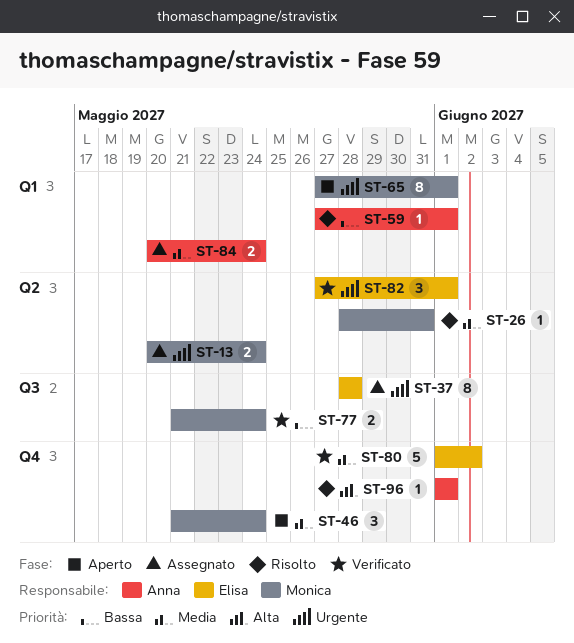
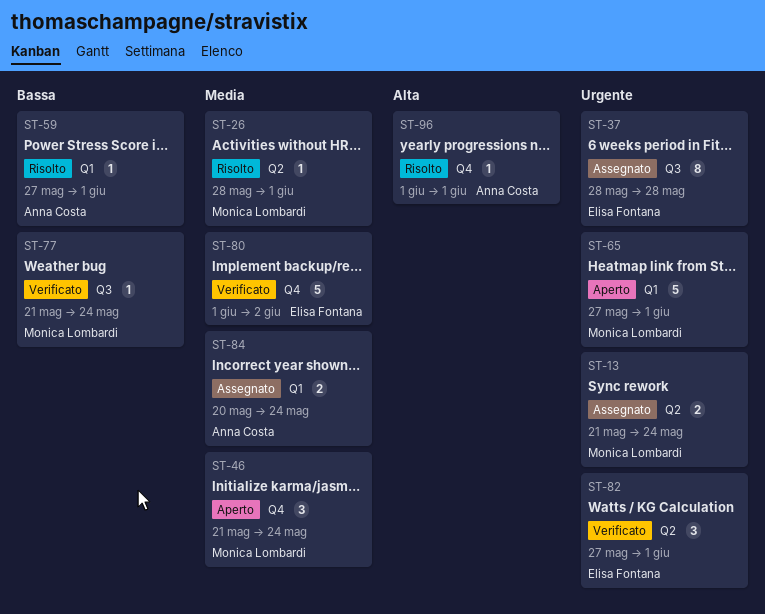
ST-13, start: May 20 -> May 21
ST-26, due: May 31 -> Jun 1
ST-65, estimate: 8 -> 5
ST-77, estimate: 2 -> 1

